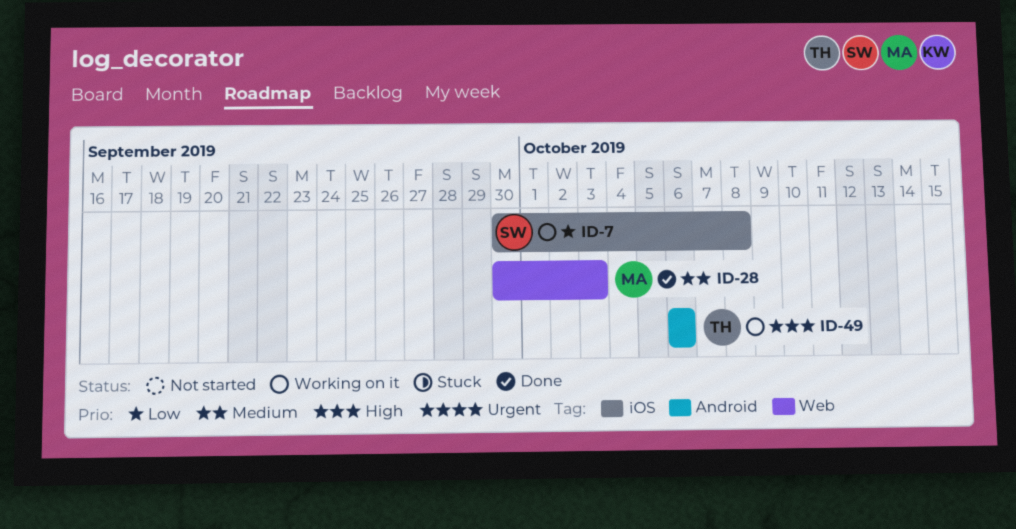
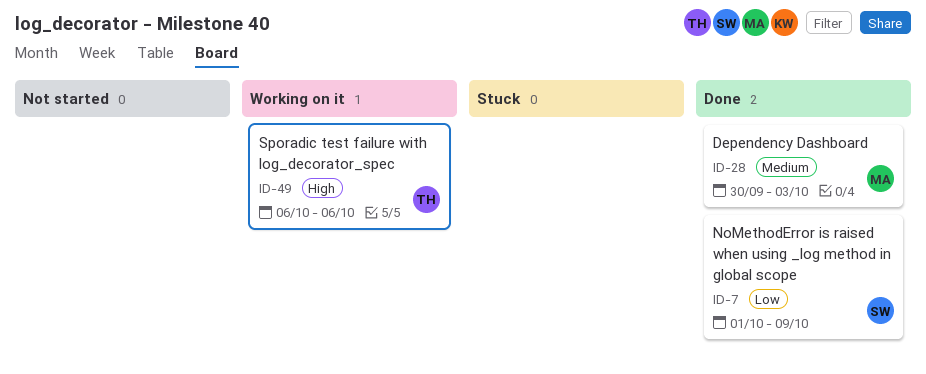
ID-7, status: Working on it -> Done
ID-7, start: Sep 30 -> Oct 1
ID-7, due: Oct 8 -> Oct 9

